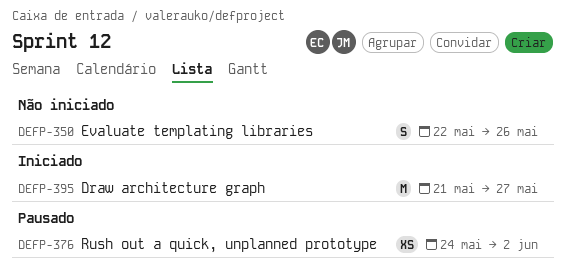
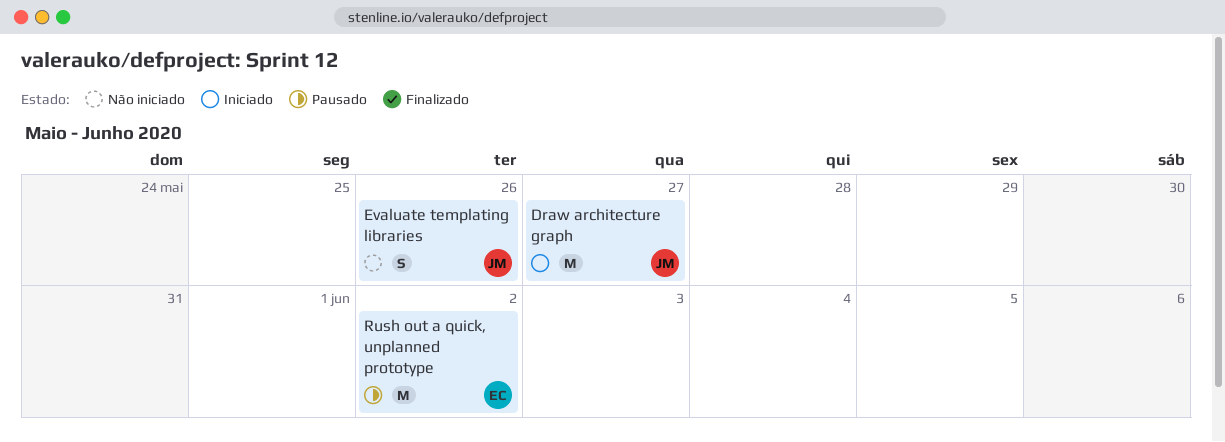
Rush out a quick, unplanned prototype, estimate: XS -> M

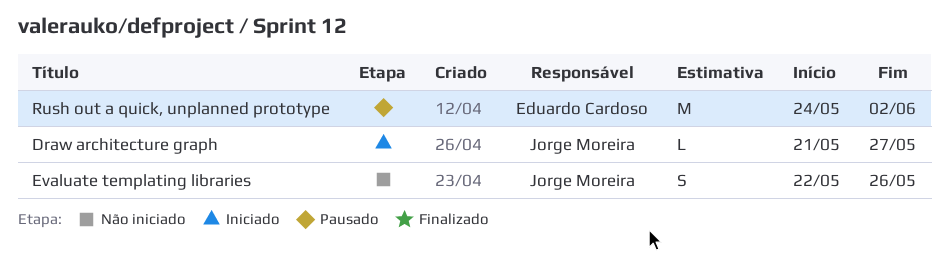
Draw architecture graph, estimate: M -> L

